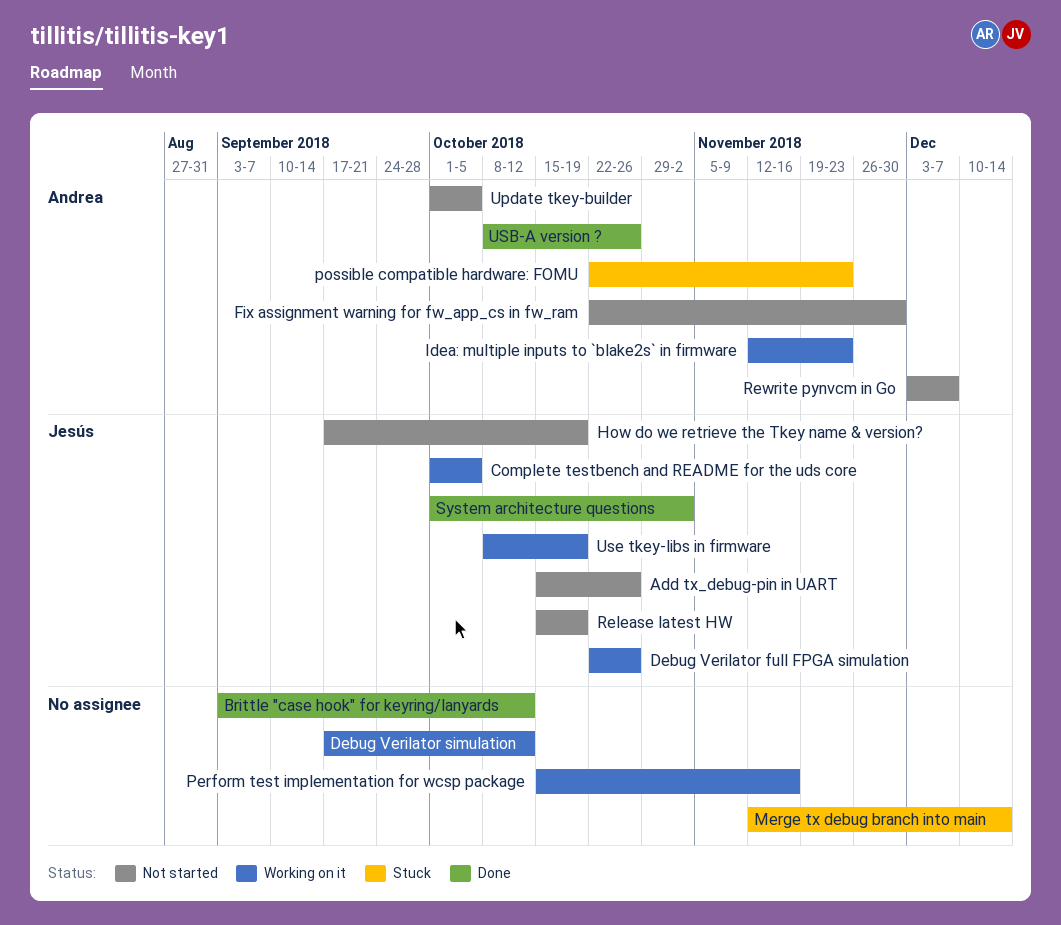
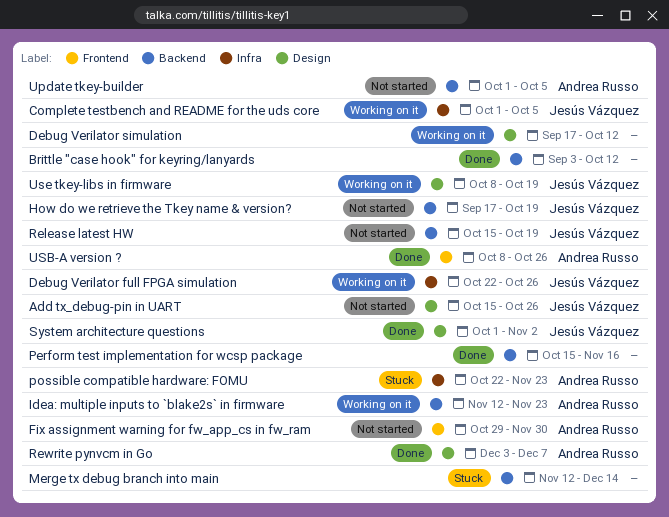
Fix assignment warning for fw_app_cs in fw_ram, start: Oct 22 -> Oct 29
Perform test implementation for wcsp package, status: Working on it -> Done
Rewrite pynvcm in Go, status: Not started -> Done

